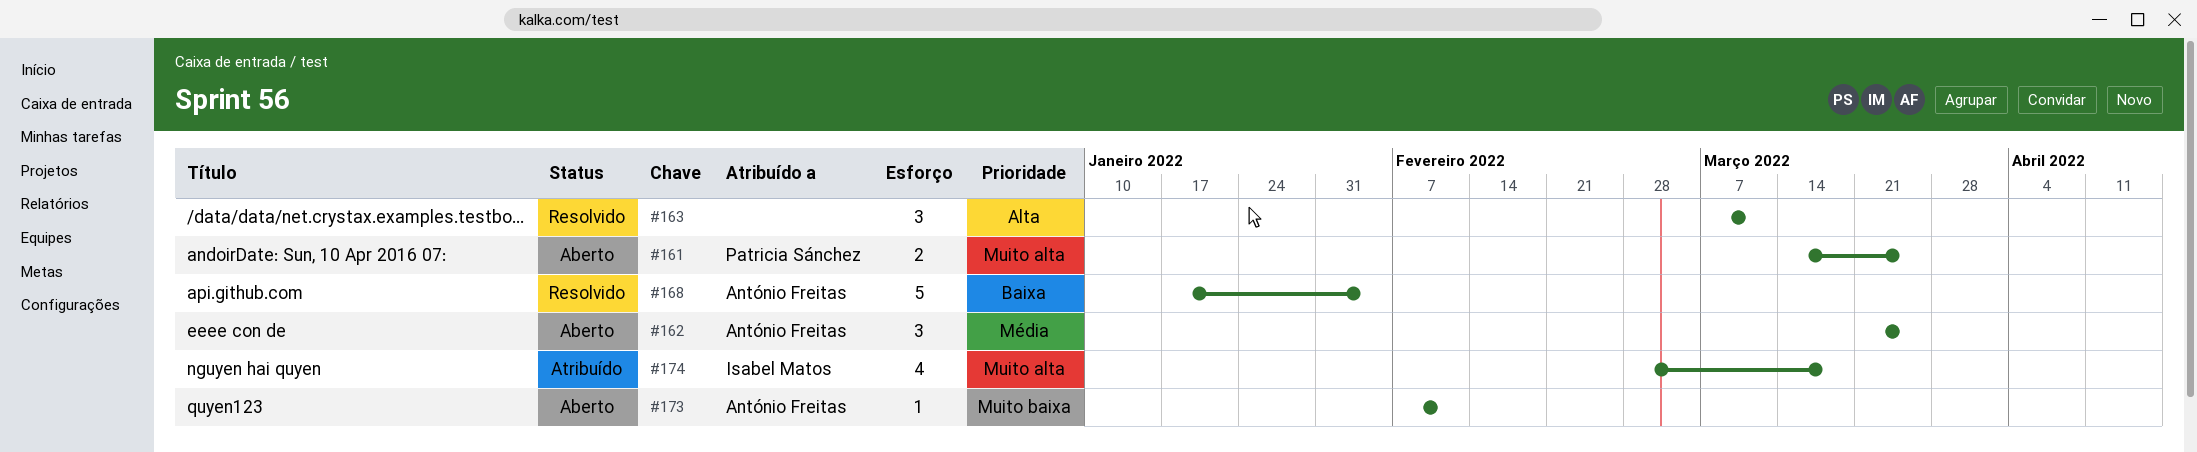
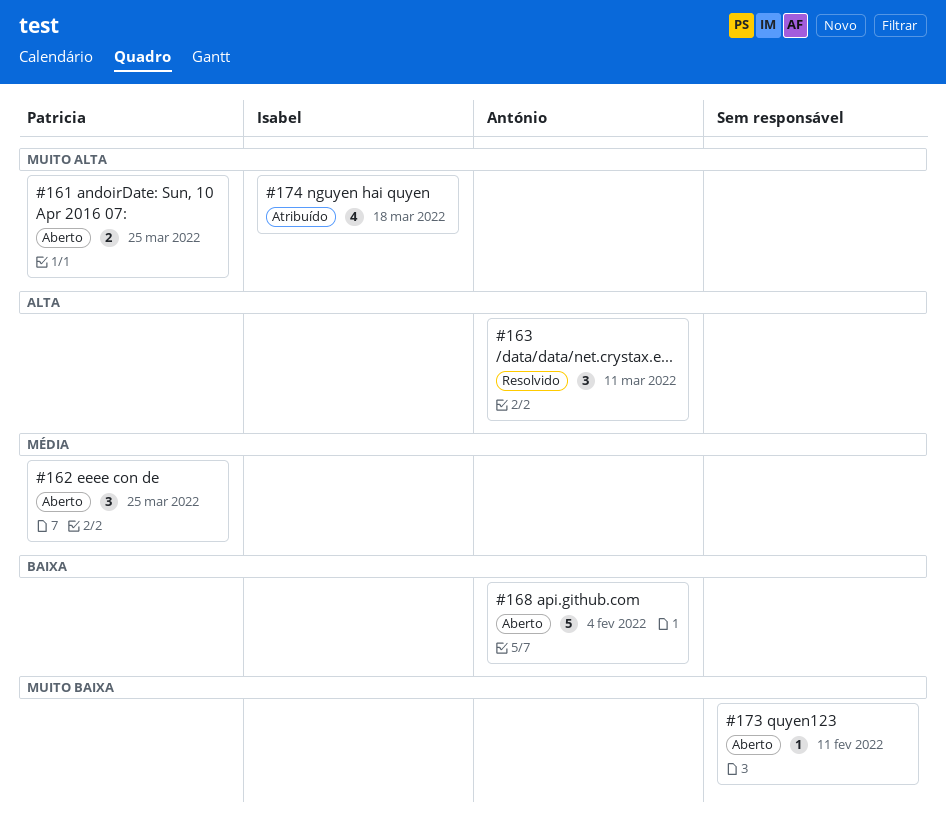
#162, owner: António Freitas -> Patricia Sánchez
#163, owner: none -> António Freitas
#168, status: Resolvido -> Aberto
#173, owner: António Freitas -> none

